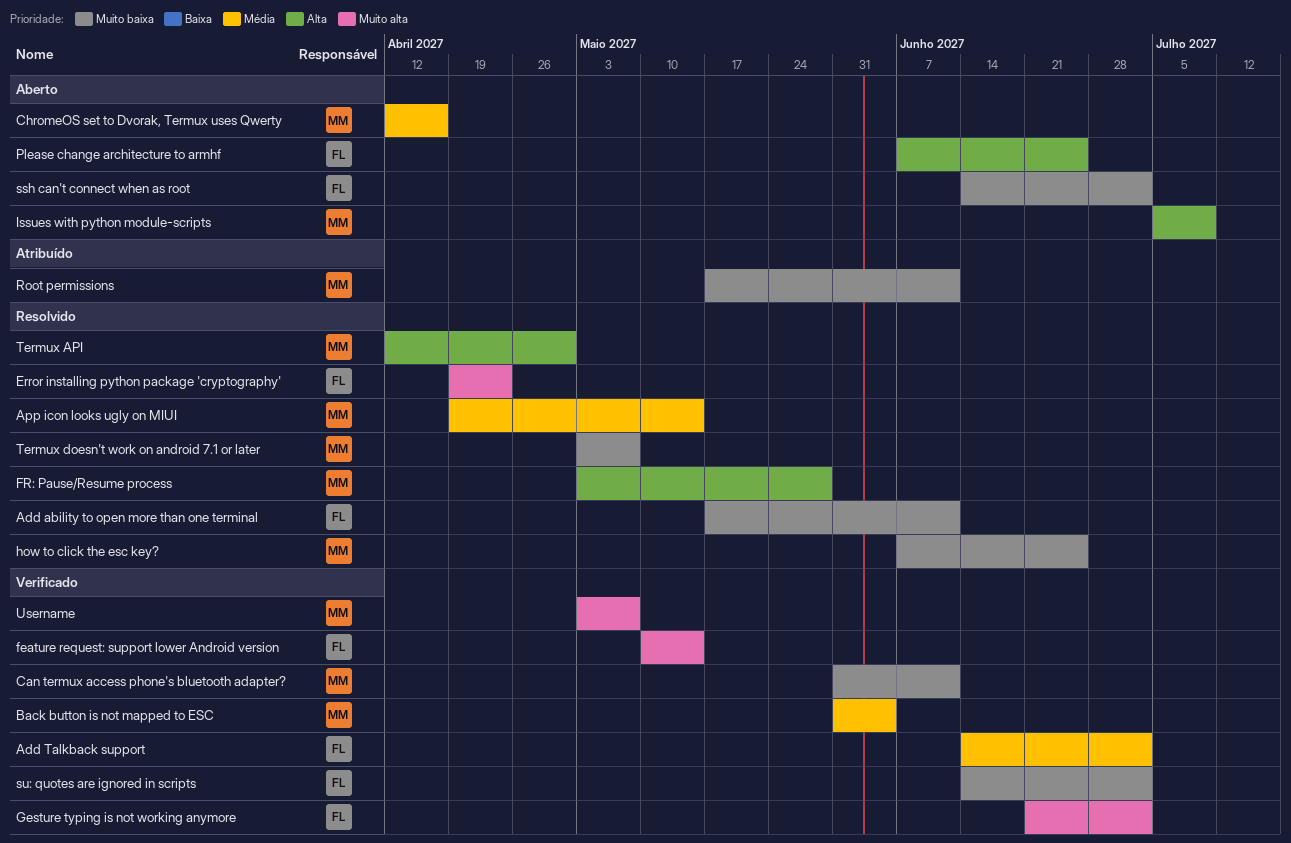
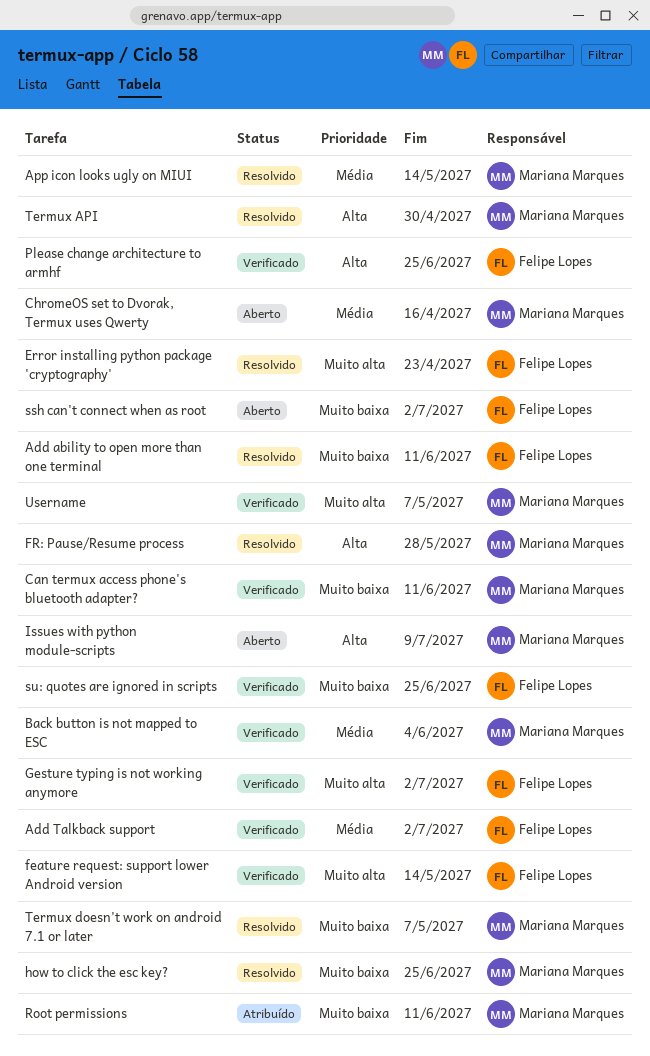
Please change architecture to armhf, status: Aberto -> Verificado
su: quotes are ignored in scripts, due: Jul 2 -> Jun 25

